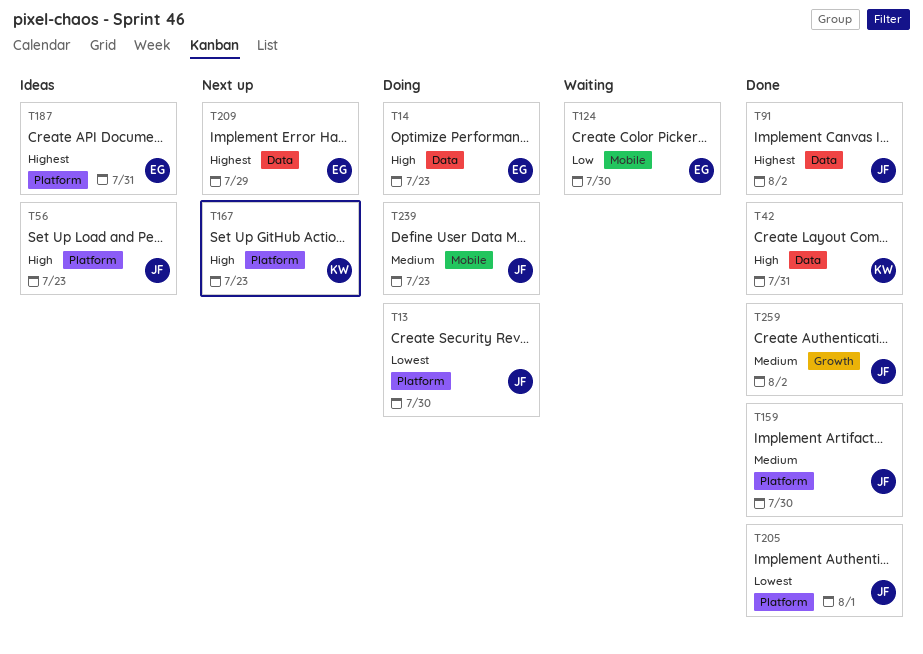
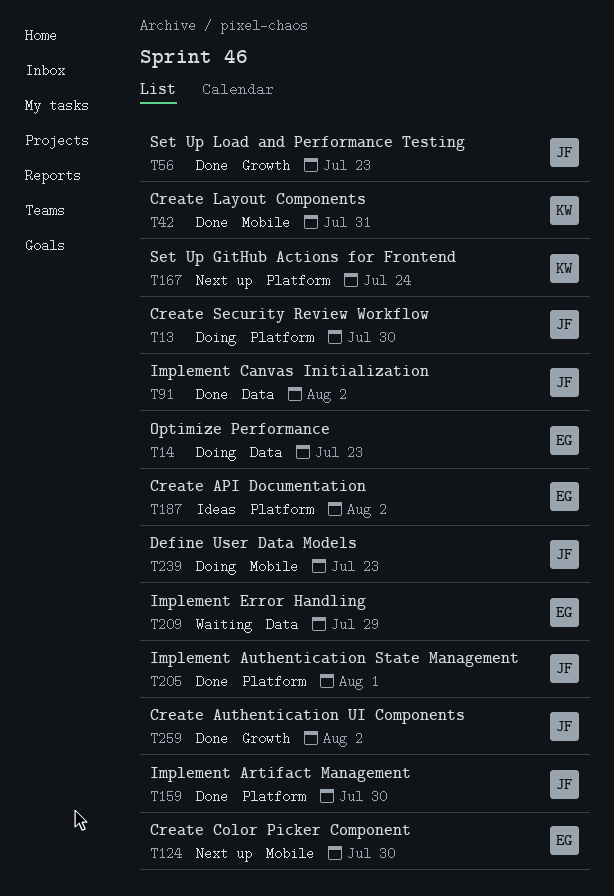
T42, label: Data -> Mobile
T56, status: Ideas -> Done
T56, label: Platform -> Growth
T124, status: Waiting -> Next up
T167, due: Jul 23 -> Jul 24
T187, due: Jul 31 -> Aug 2
T209, status: Next up -> Waiting

